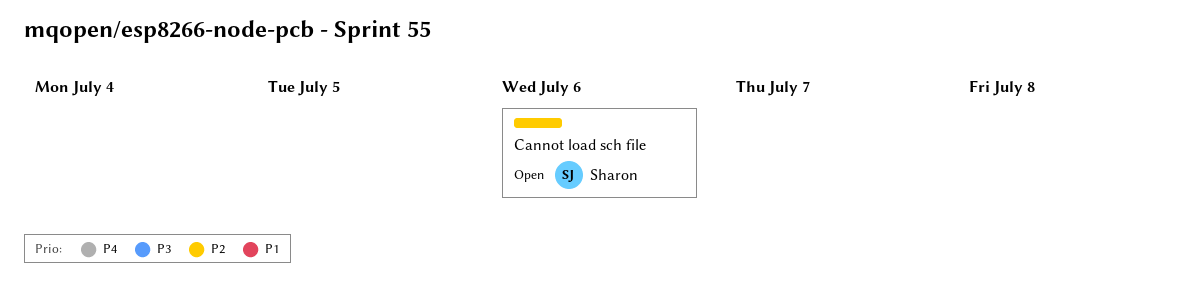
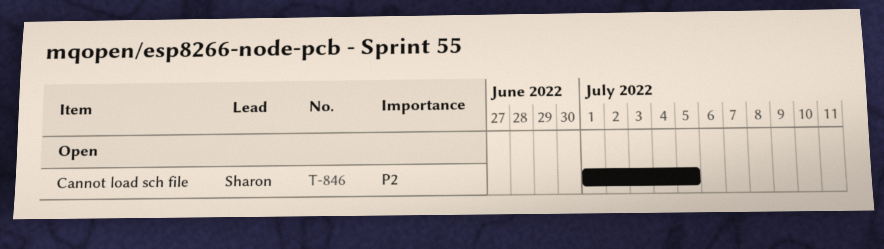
Cannot load sch file, due: Jul 6 -> Jul 5

